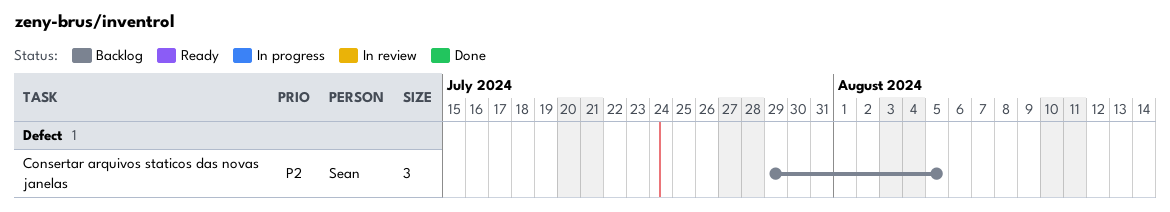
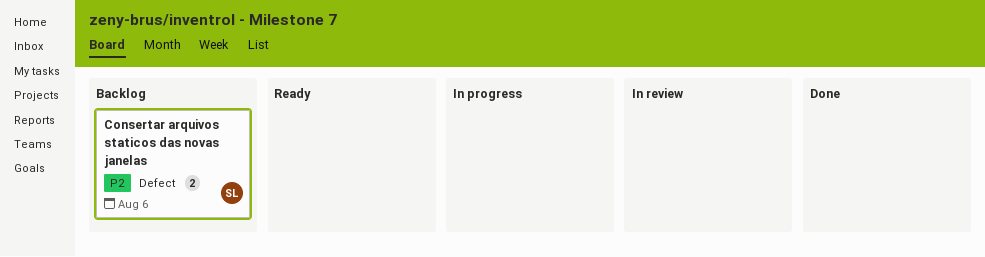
Consertar arquivos staticos das novas janelas, estimate: 3 -> 2
Consertar arquivos staticos das novas janelas, due: Aug 5 -> Aug 6

